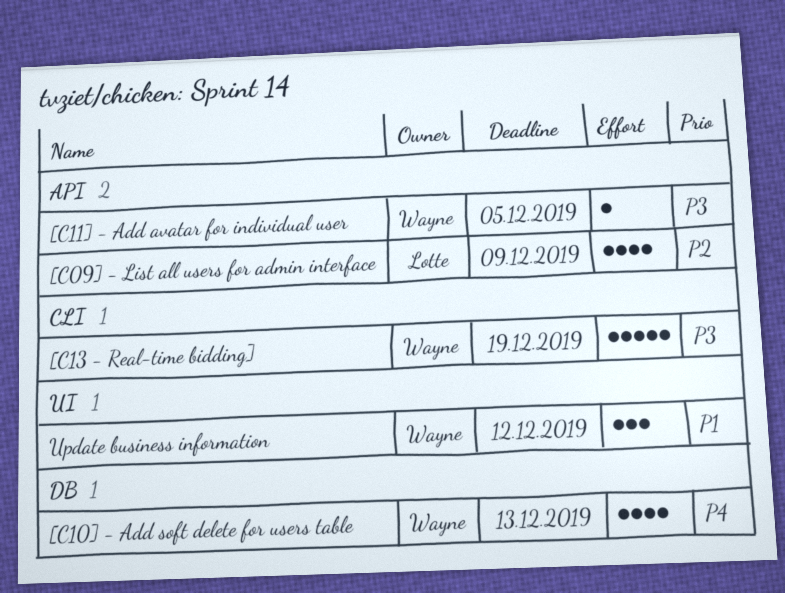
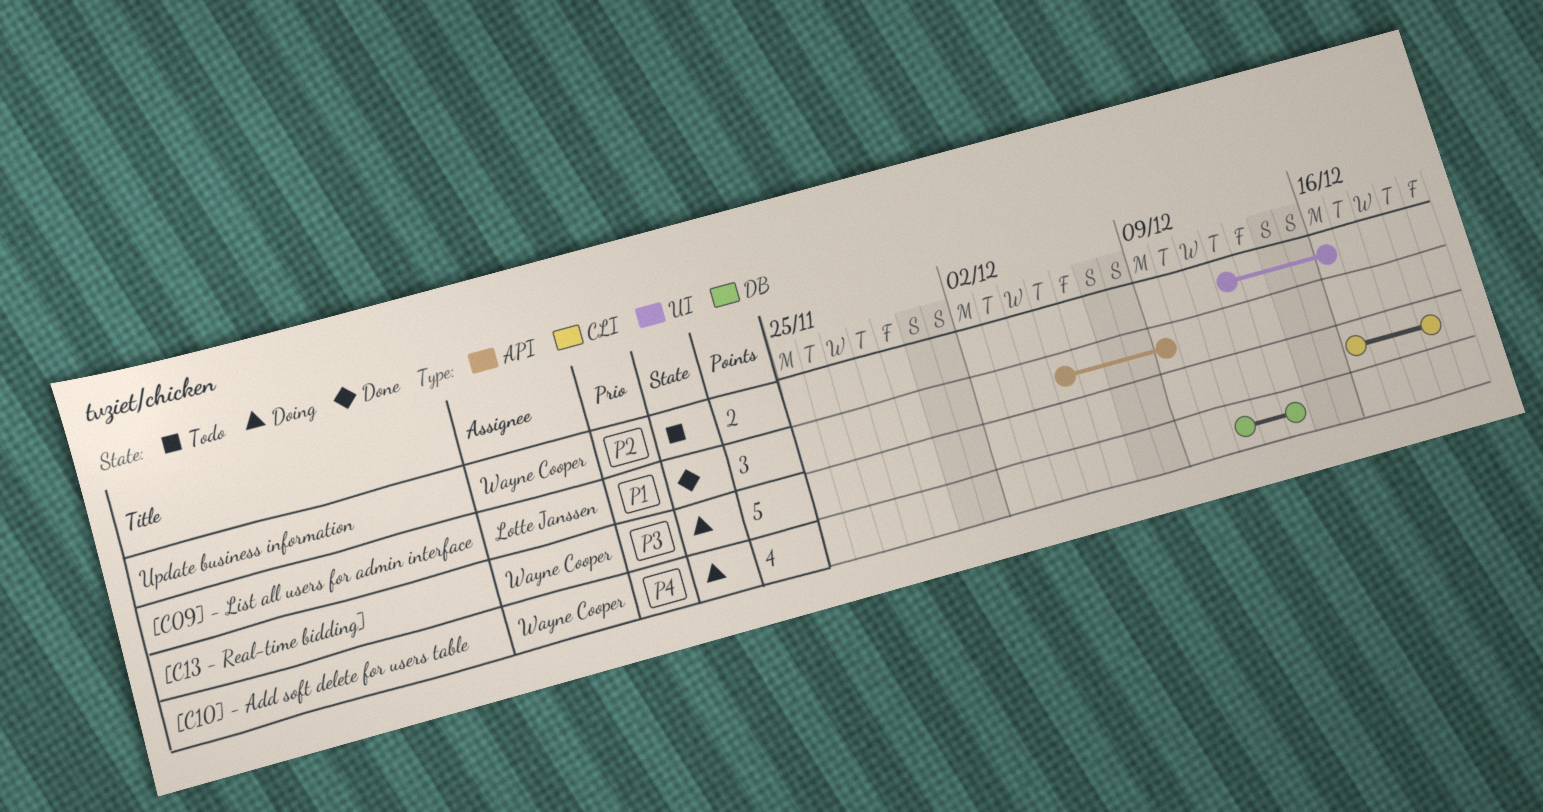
[C09] - List all users for admin interface, priority: P2 -> P1
[C09] - List all users for admin interface, estimate: 4 -> 3
[C11] - Add avatar for individual user: present -> none
Update business information, priority: P1 -> P2
Update business information, estimate: 3 -> 2
Update business information, due: Dec 12 -> Dec 16

